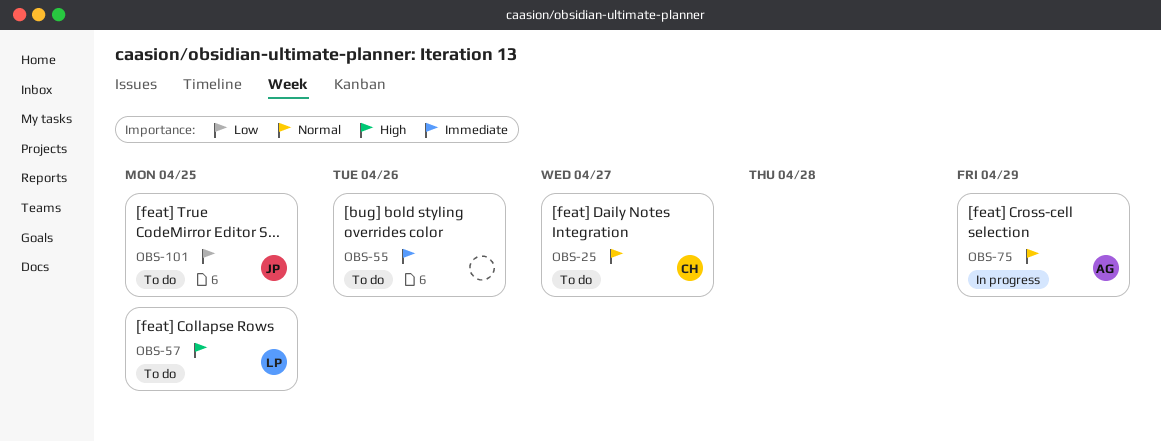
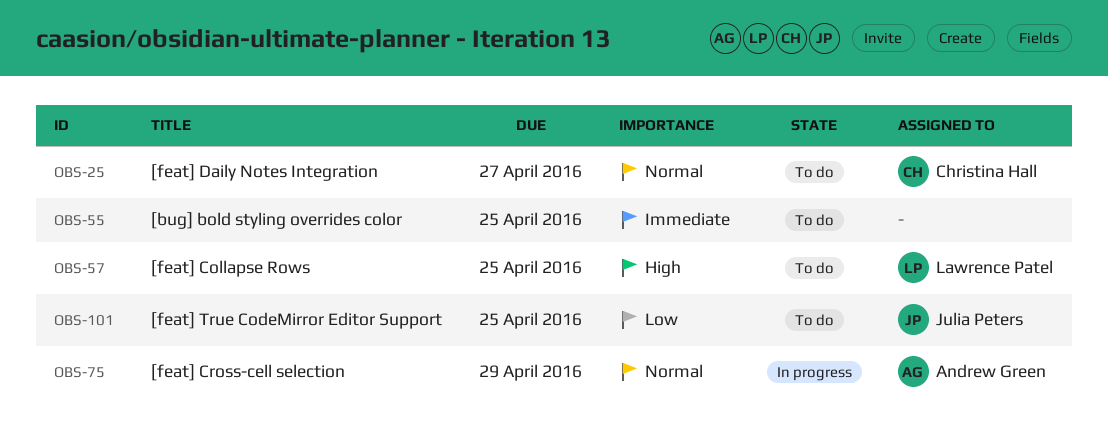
OBS-55, due: Apr 26 -> Apr 25

